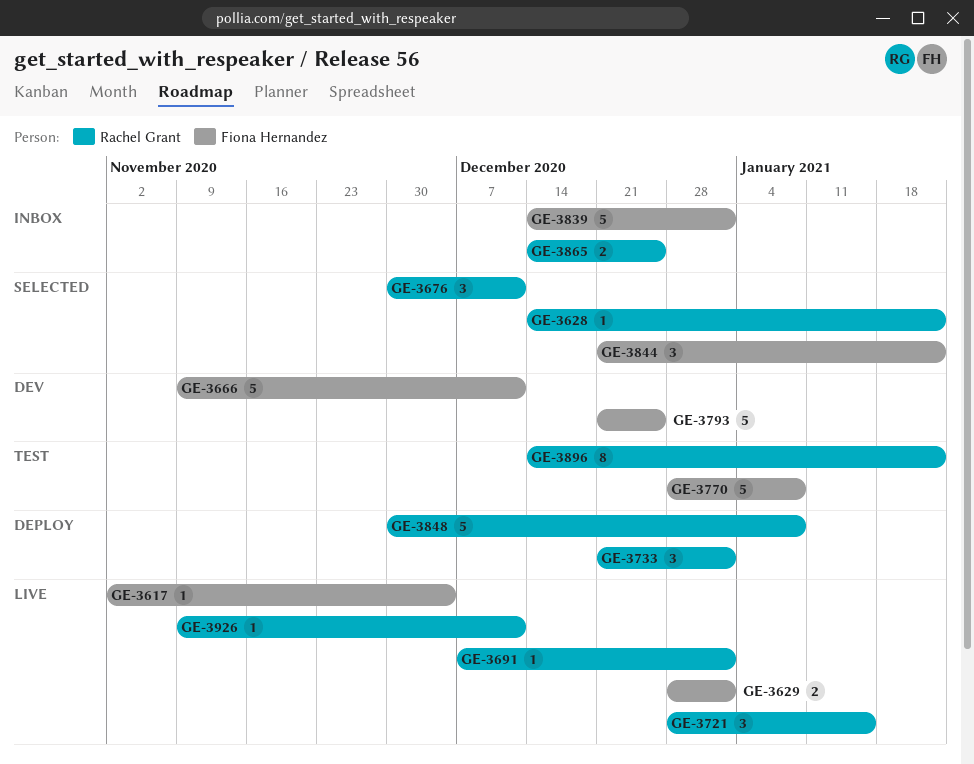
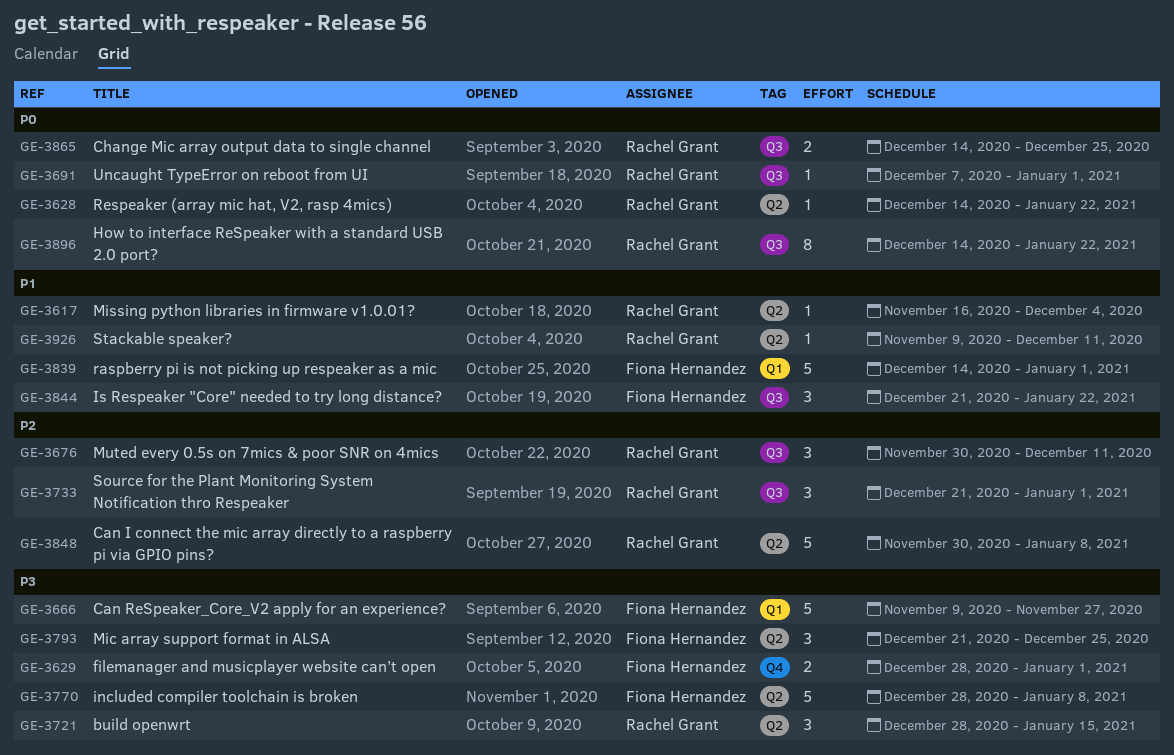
GE-3617, owner: Fiona Hernandez -> Rachel Grant
GE-3617, start: Nov 2 -> Nov 16
GE-3666, due: Dec 11 -> Nov 27
GE-3793, estimate: 5 -> 3

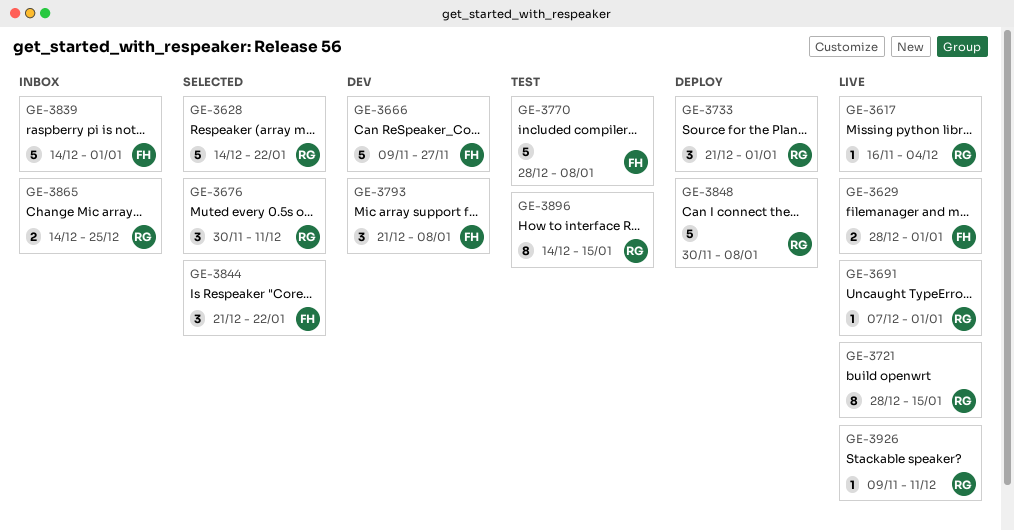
GE-3628, estimate: 1 -> 5
GE-3721, estimate: 3 -> 8
GE-3793, due: Dec 25 -> Jan 8
GE-3896, due: Jan 22 -> Jan 15

